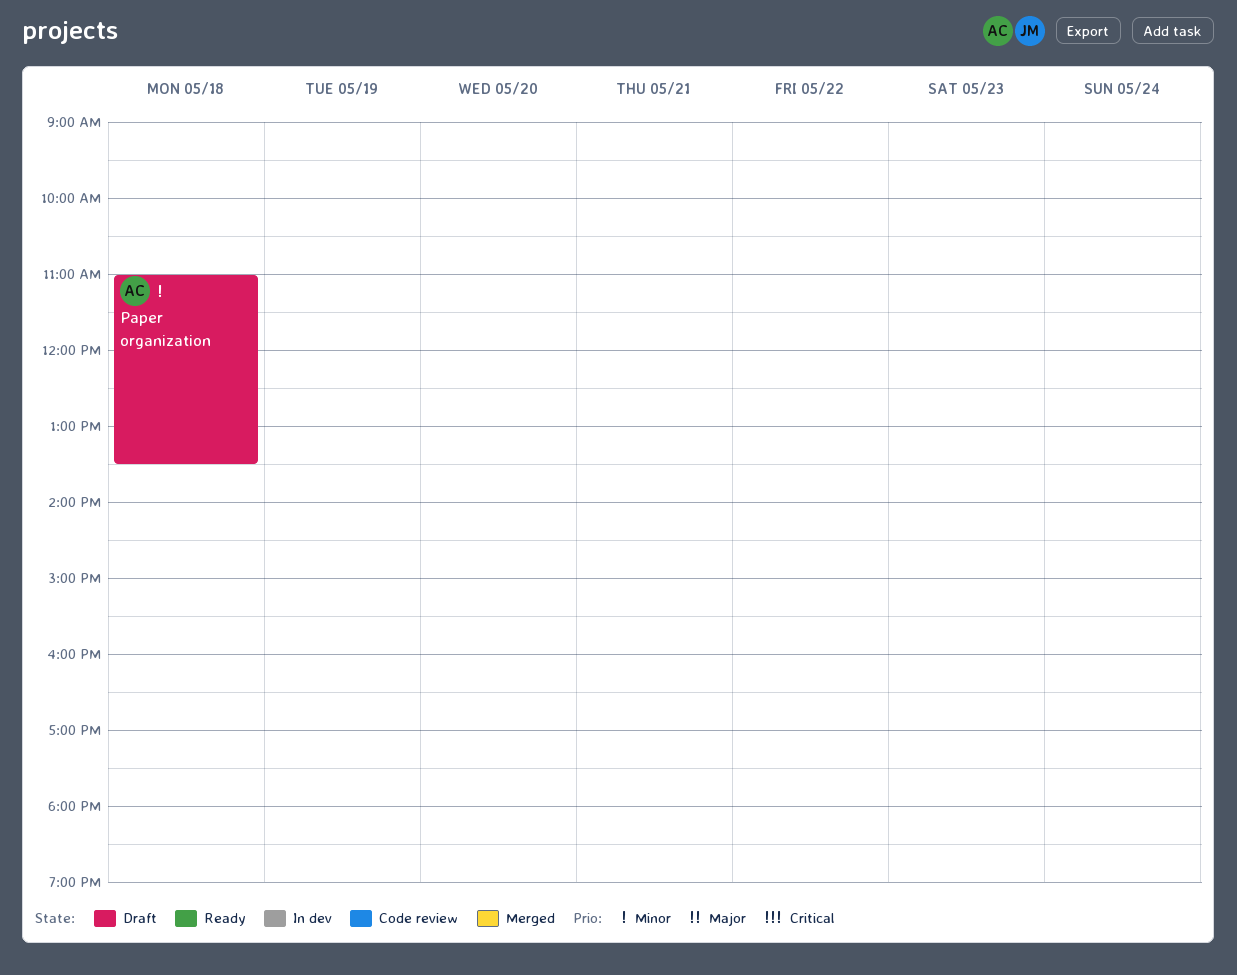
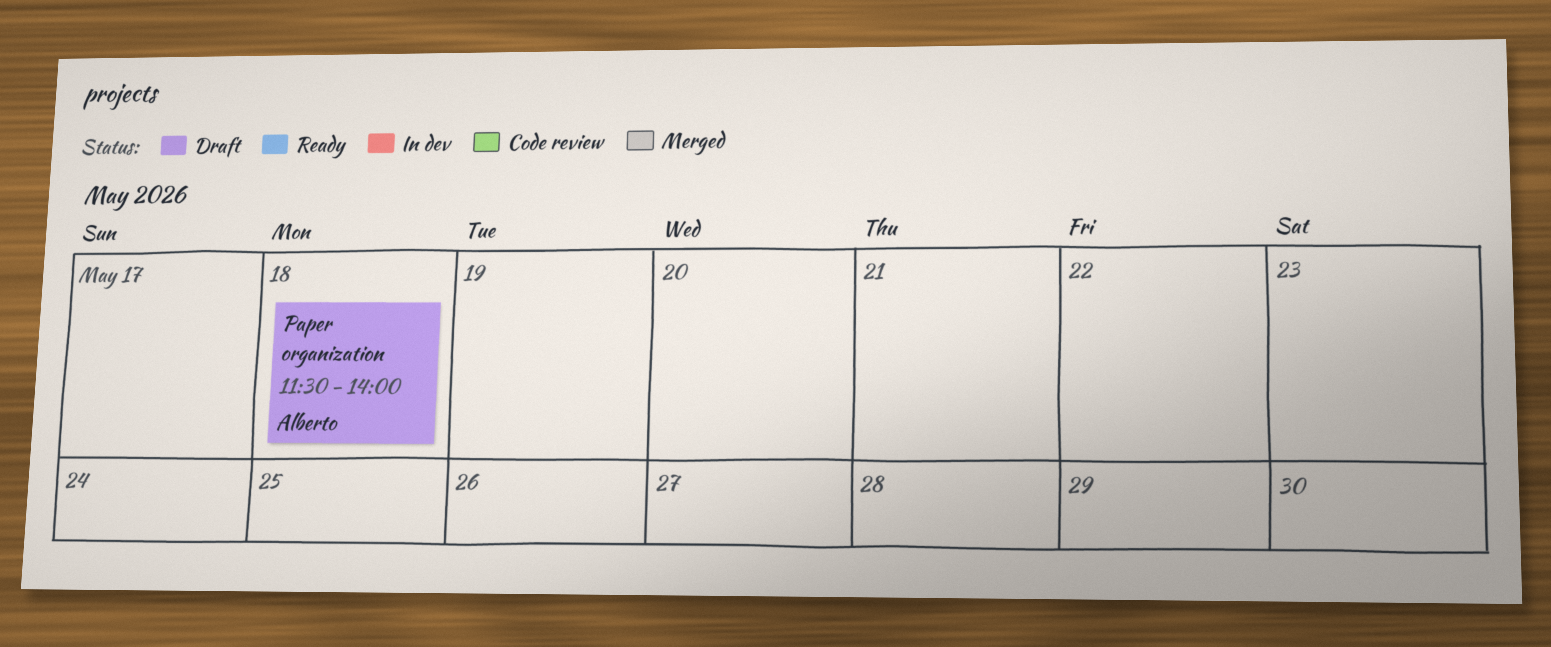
Paper organization, begins: 11:00 -> 11:30
Paper organization, ends: 13:30 -> 14:00

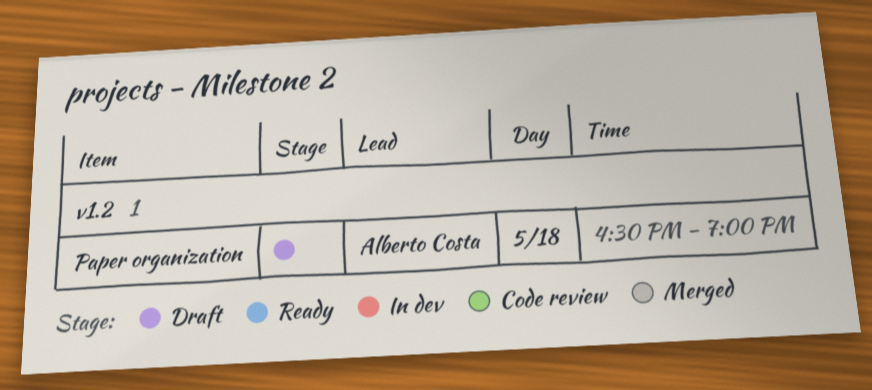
Paper organization, begins: 11:30 -> 16:30
Paper organization, ends: 14:00 -> 19:00

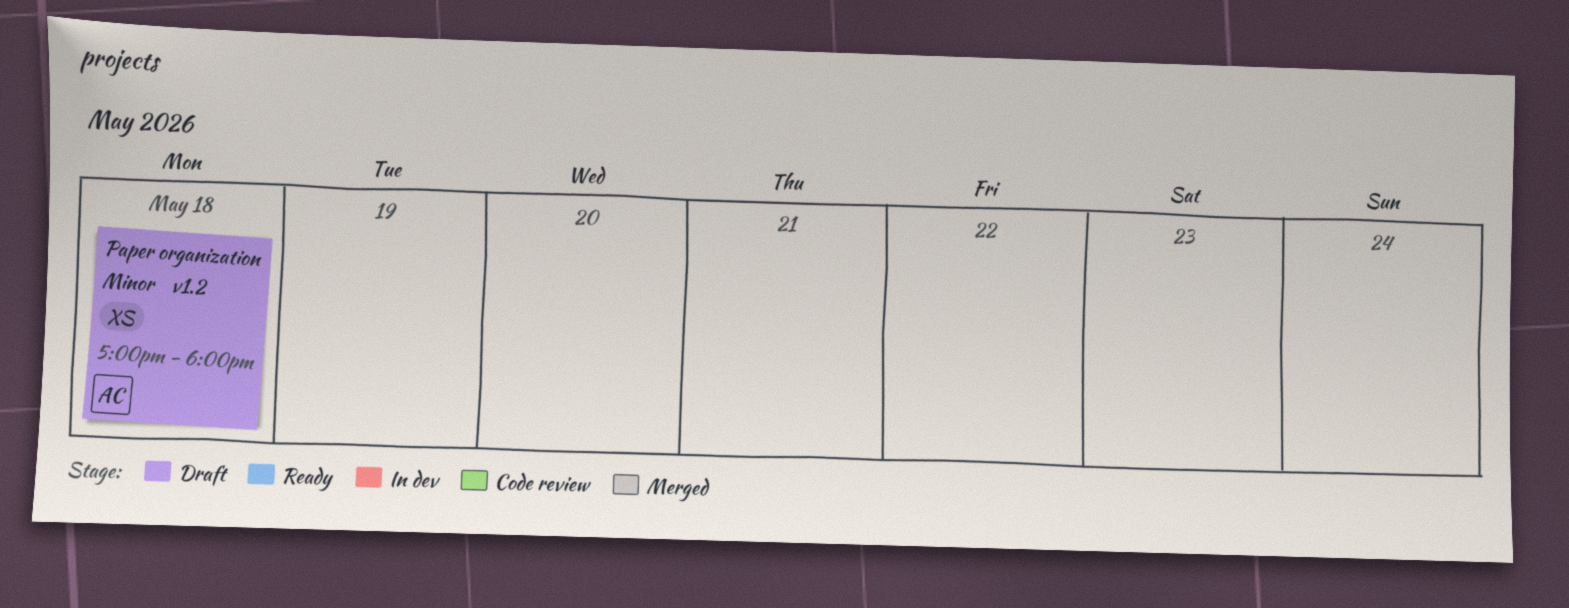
Paper organization, begins: 16:30 -> 17:00
Paper organization, ends: 19:00 -> 18:00

